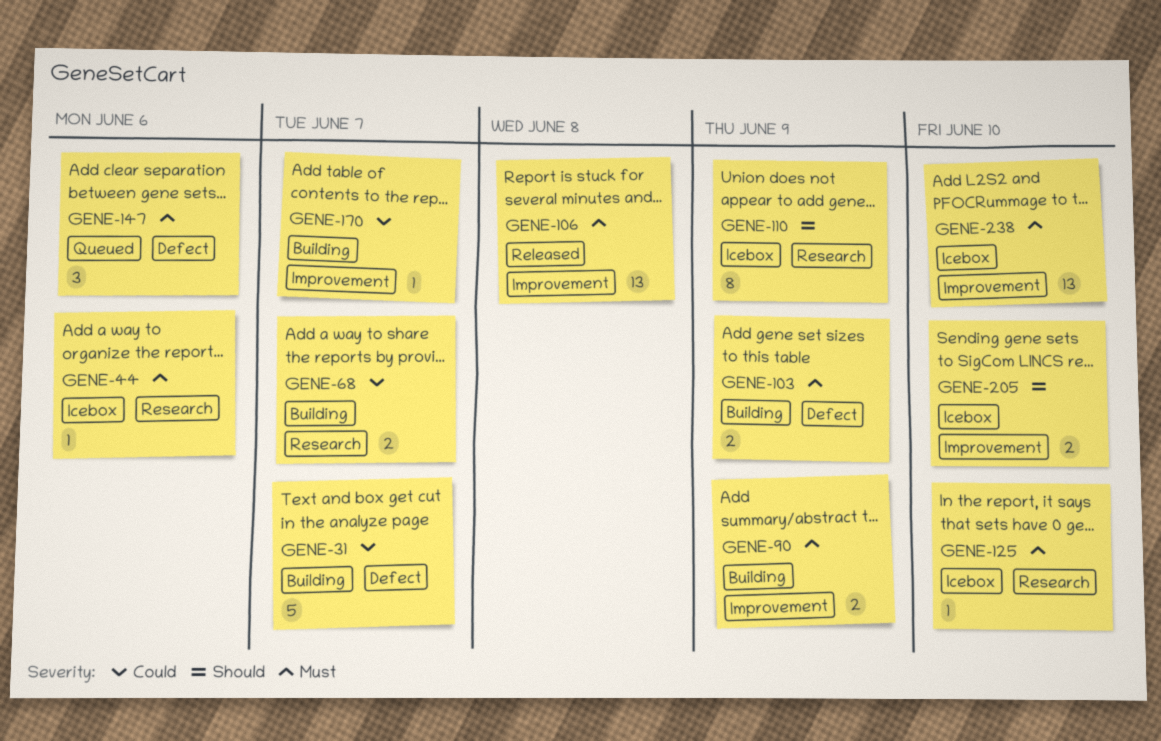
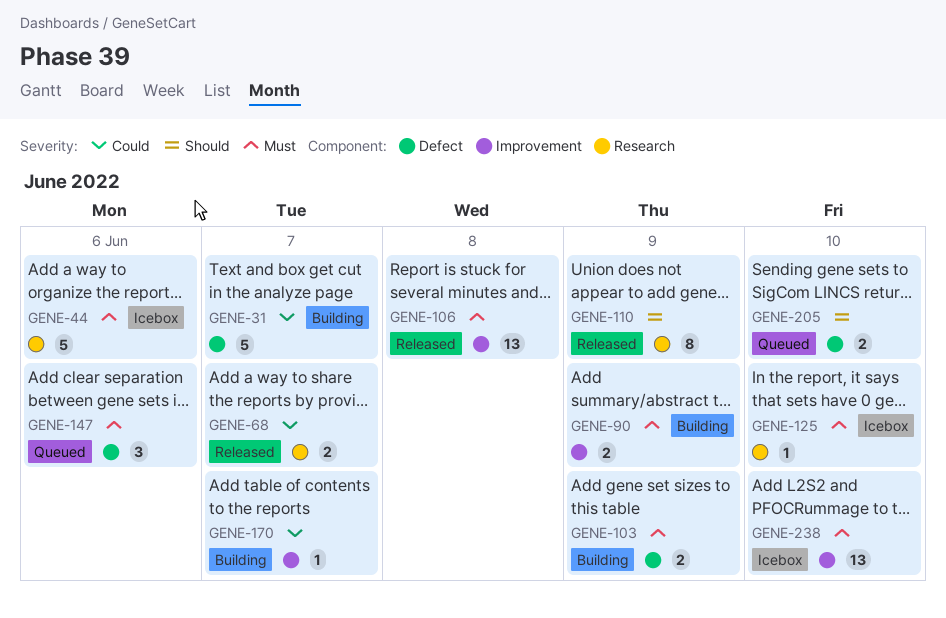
GENE-44, estimate: 1 -> 5
GENE-68, status: Building -> Released
GENE-110, status: Icebox -> Released
GENE-205, status: Icebox -> Queued
GENE-205, label: Improvement -> Defect

